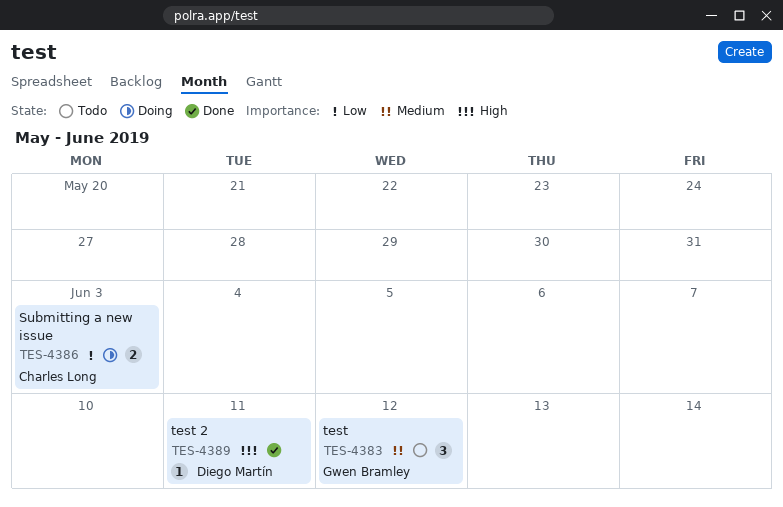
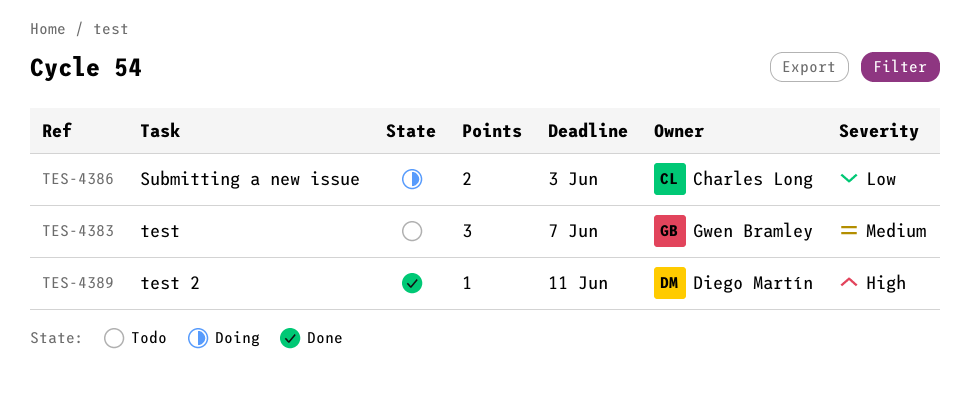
TES-4383, due: Jun 12 -> Jun 7

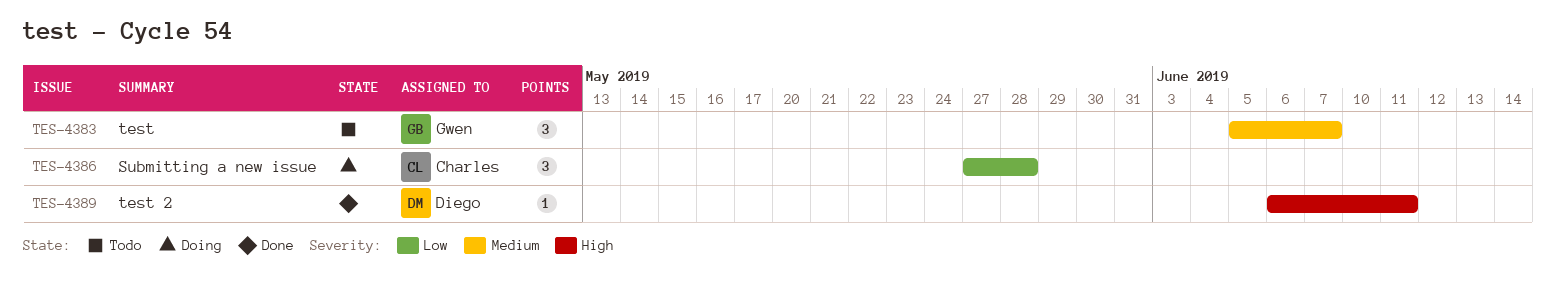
TES-4386, estimate: 2 -> 3
TES-4386, due: Jun 3 -> May 28

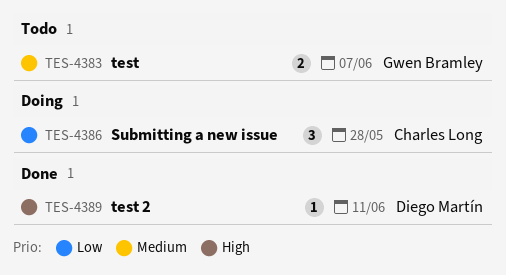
TES-4383, estimate: 3 -> 2

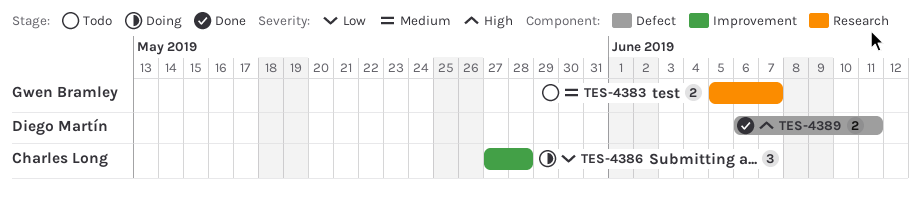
TES-4389, estimate: 1 -> 2

